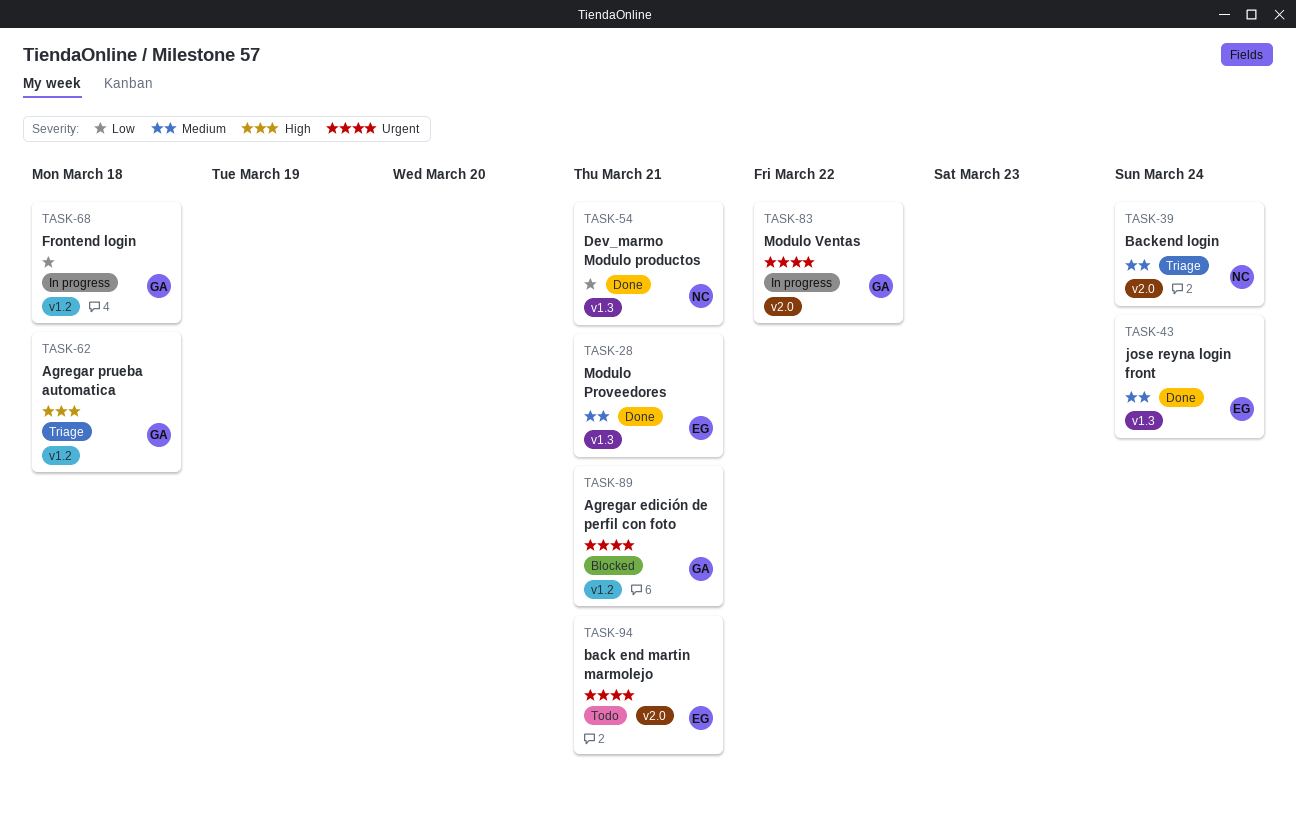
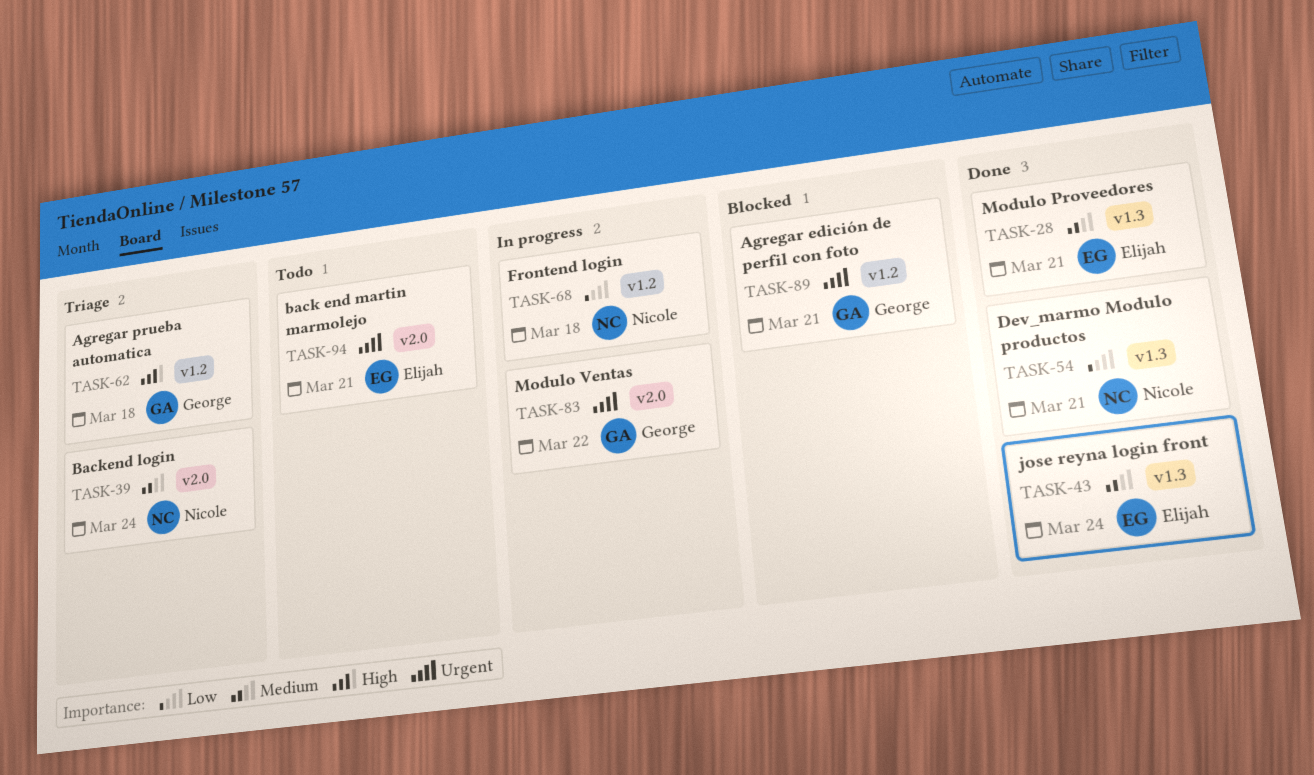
TASK-68, owner: George -> Nicole

